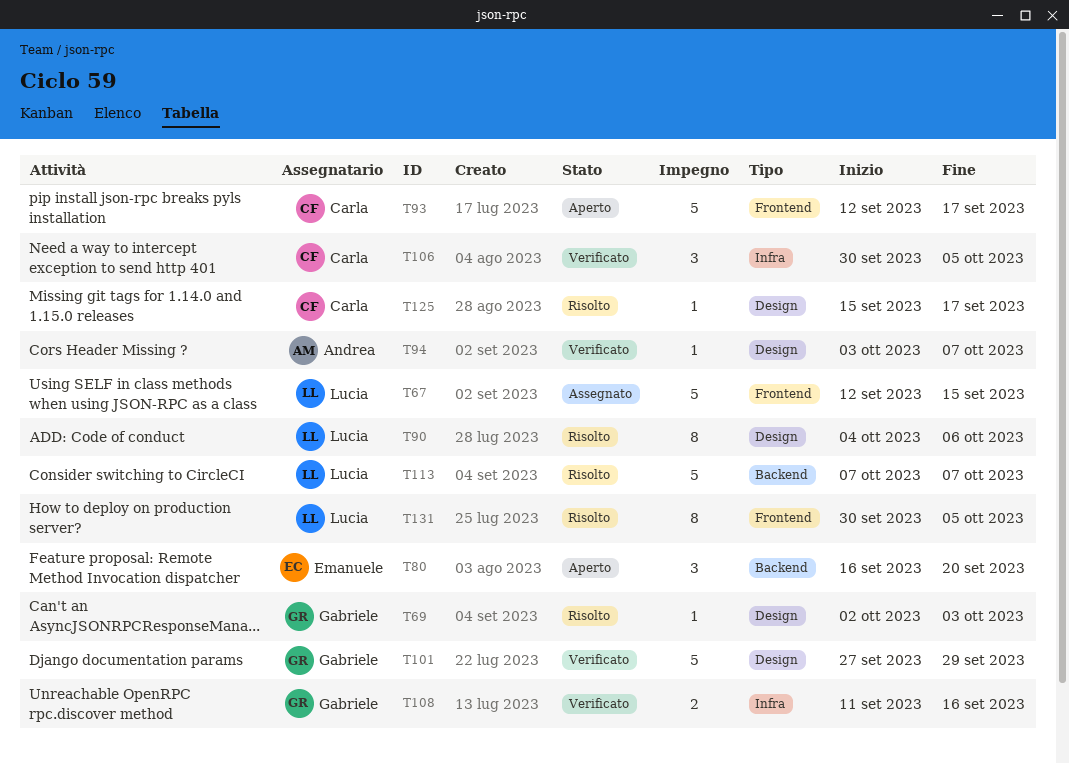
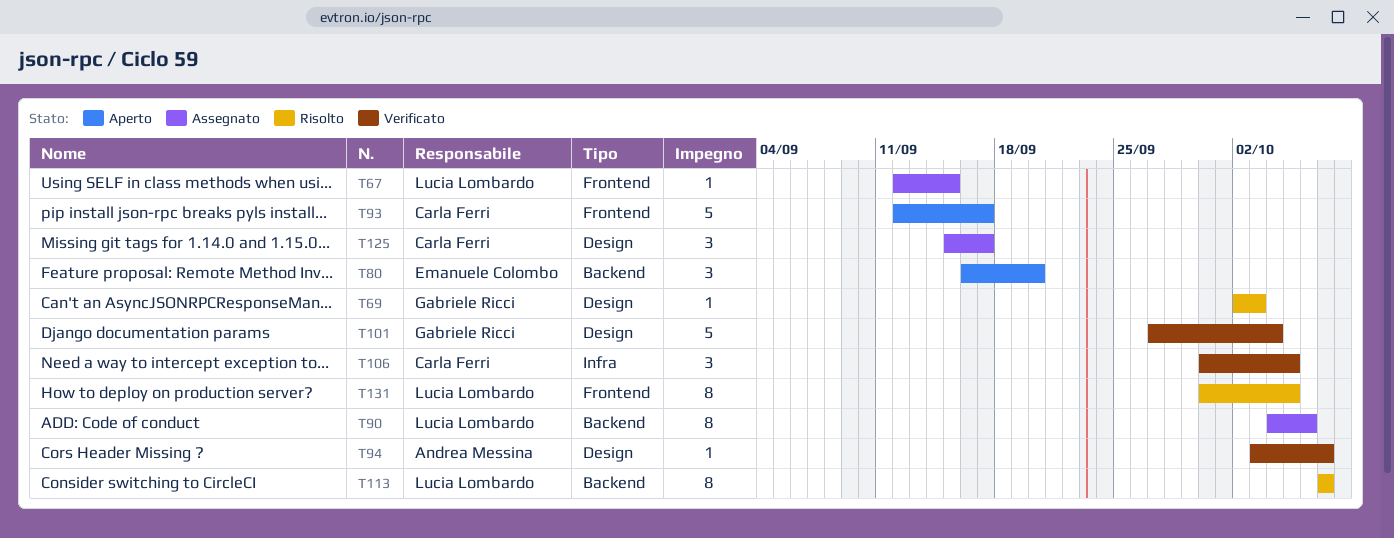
T67, estimate: 5 -> 1
T90, status: Risolto -> Assegnato
T90, label: Design -> Backend
T101, due: Sep 29 -> Oct 4
T108: present -> none
T113, estimate: 5 -> 8
T125, status: Risolto -> Assegnato
T125, estimate: 1 -> 3

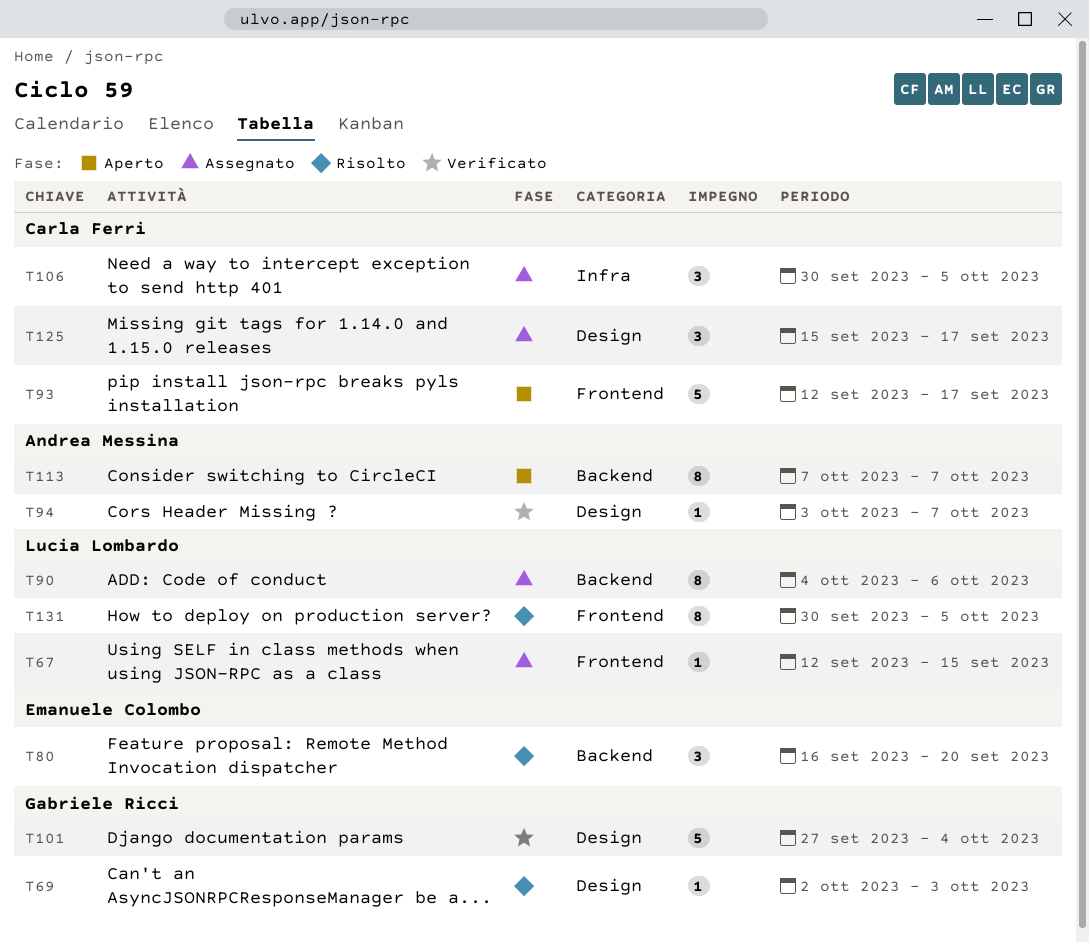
T80, status: Aperto -> Risolto
T106, status: Verificato -> Assegnato
T113, status: Risolto -> Aperto
T113, owner: Lucia Lombardo -> Andrea Messina

